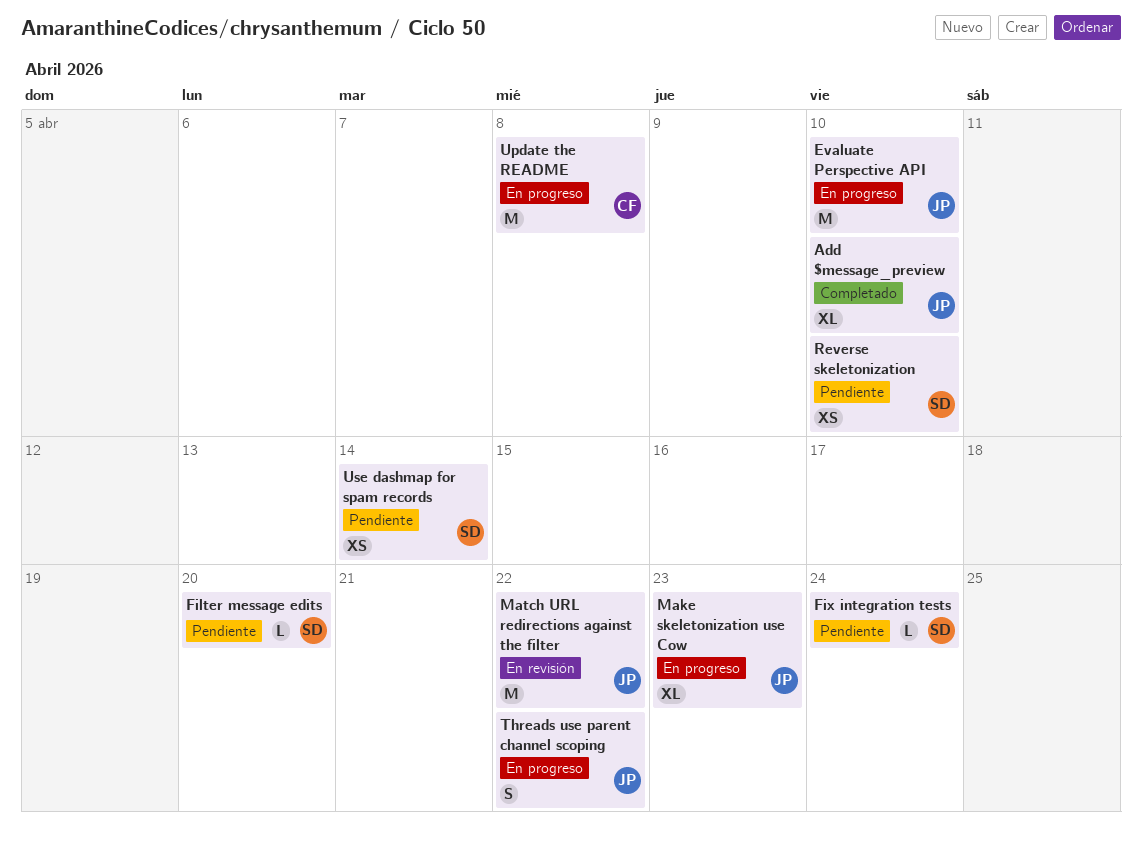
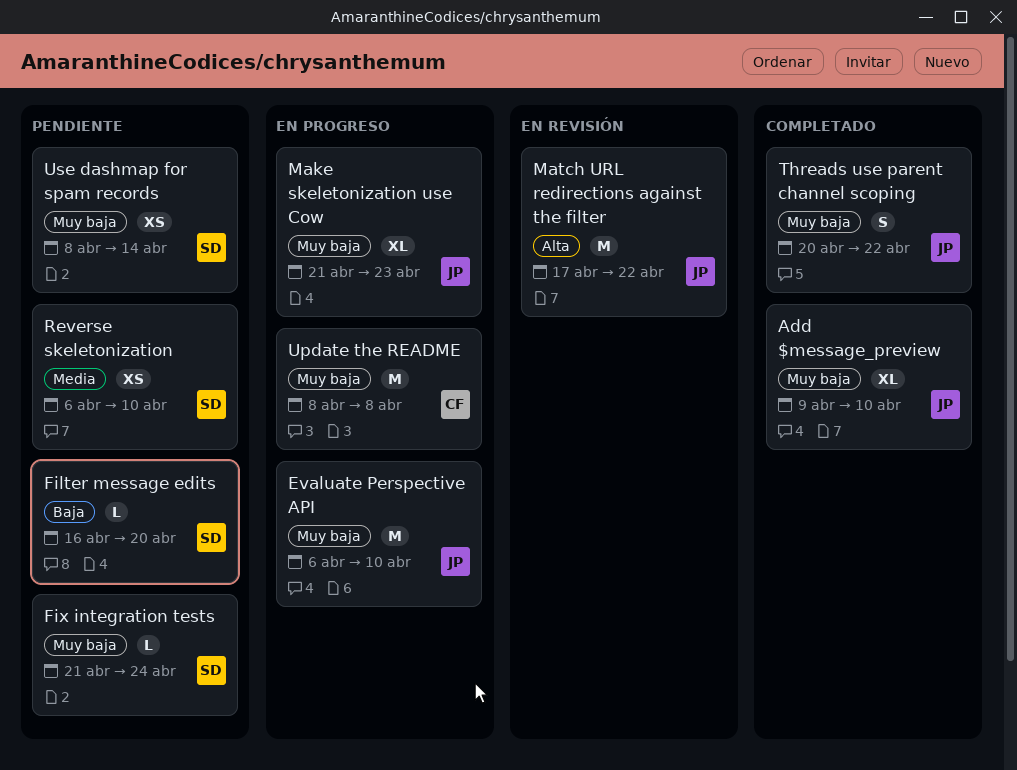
Threads use parent channel scoping, status: En progreso -> Completado

